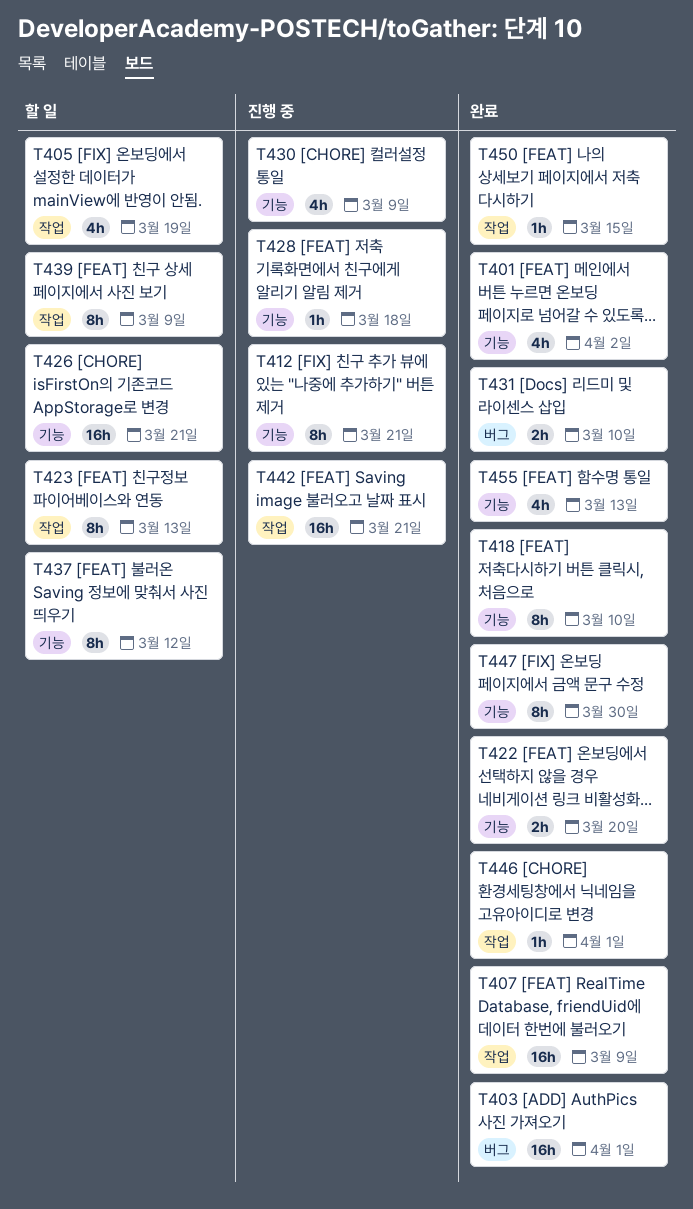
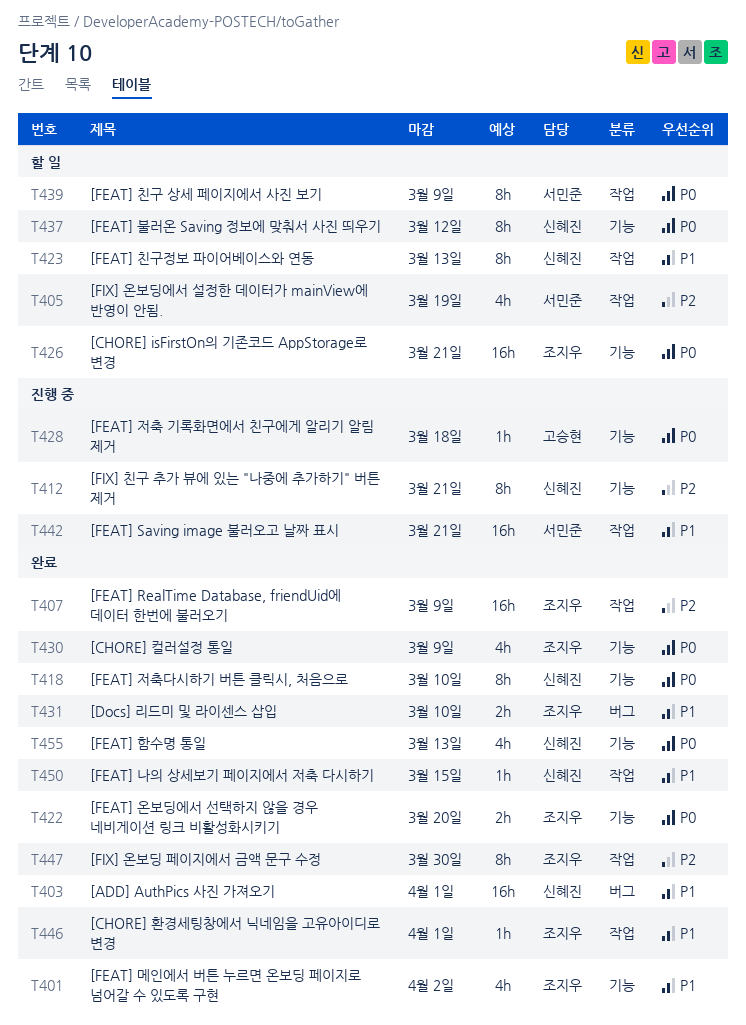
T430, status: 진행 중 -> 완료
T447, label: 기능 -> 작업

